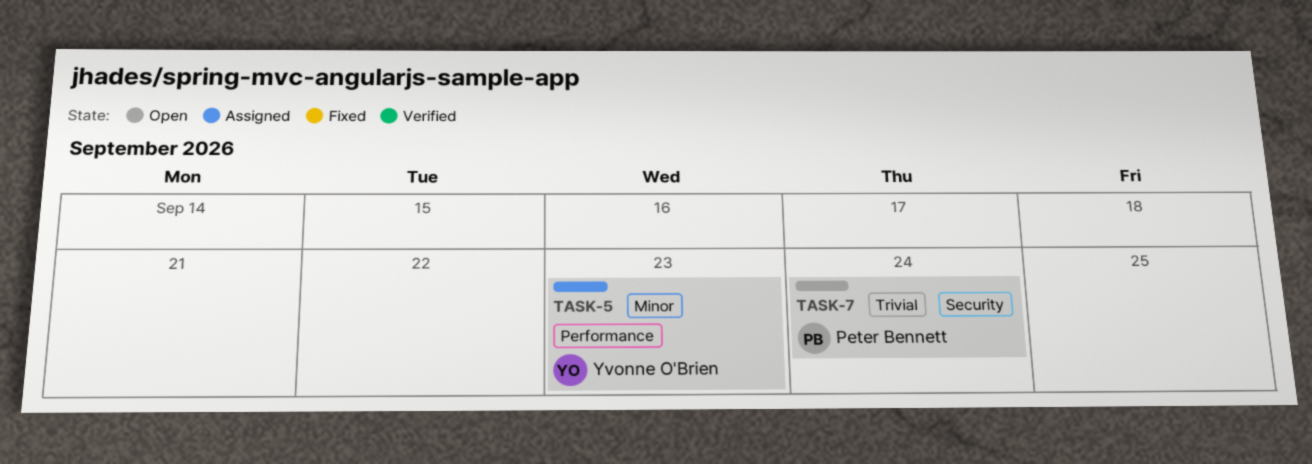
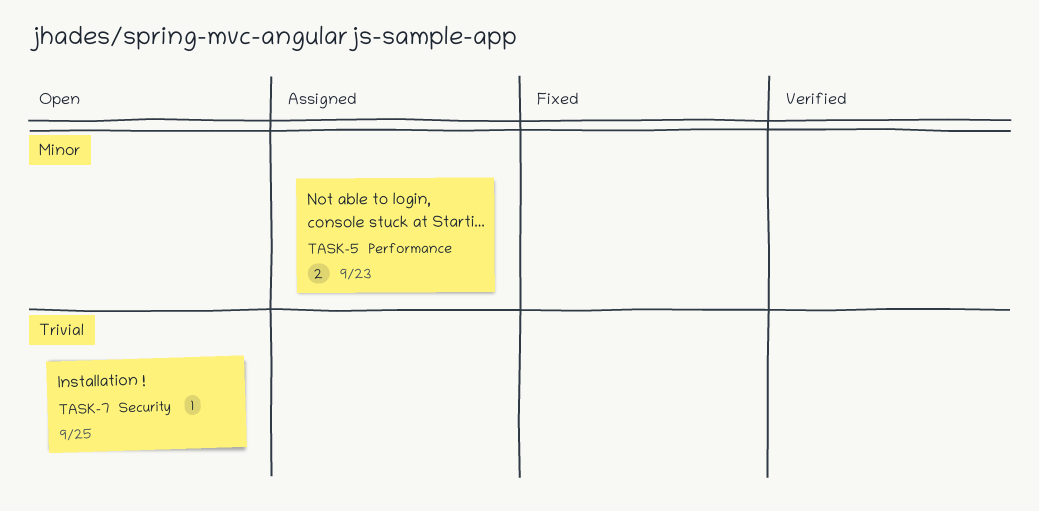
TASK-7, due: Sep 24 -> Sep 25

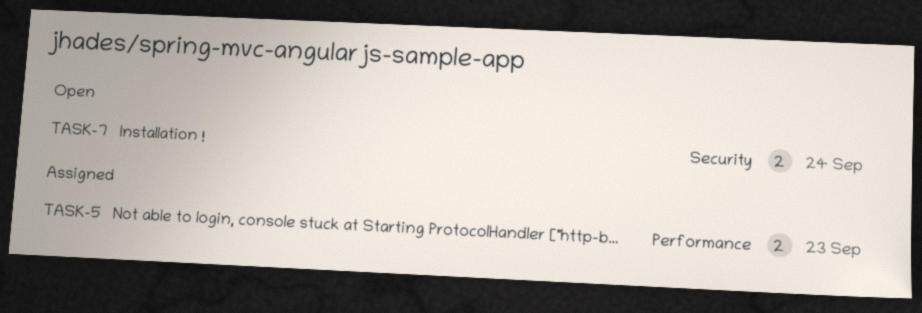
TASK-7, estimate: 1 -> 2
TASK-7, due: Sep 25 -> Sep 24

